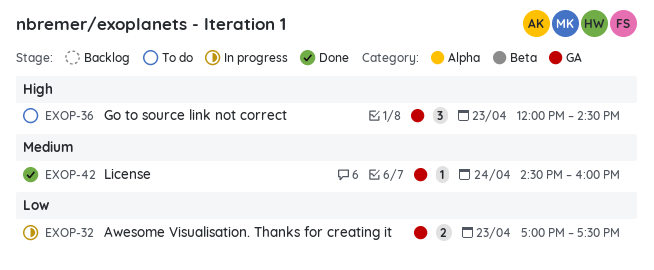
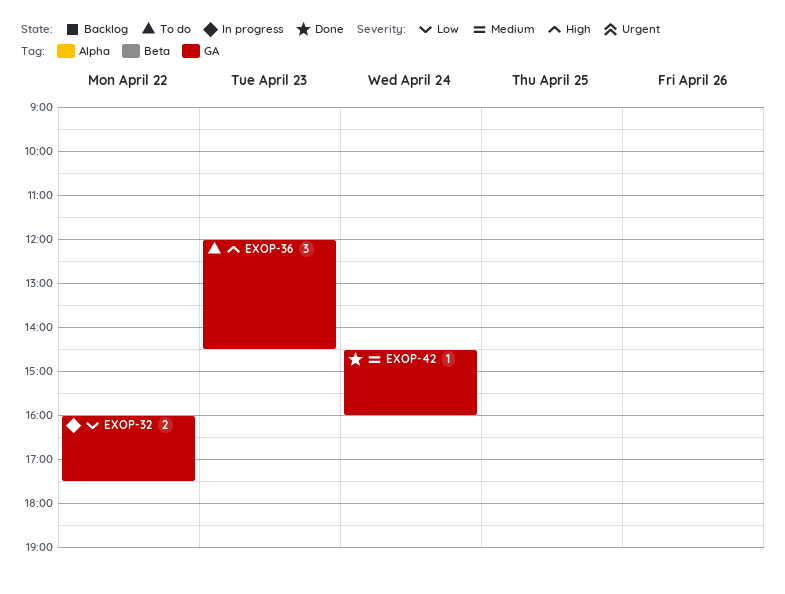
EXOP-32, day: Apr 23 -> Apr 22
EXOP-32, begins: 17:00 -> 16:00

